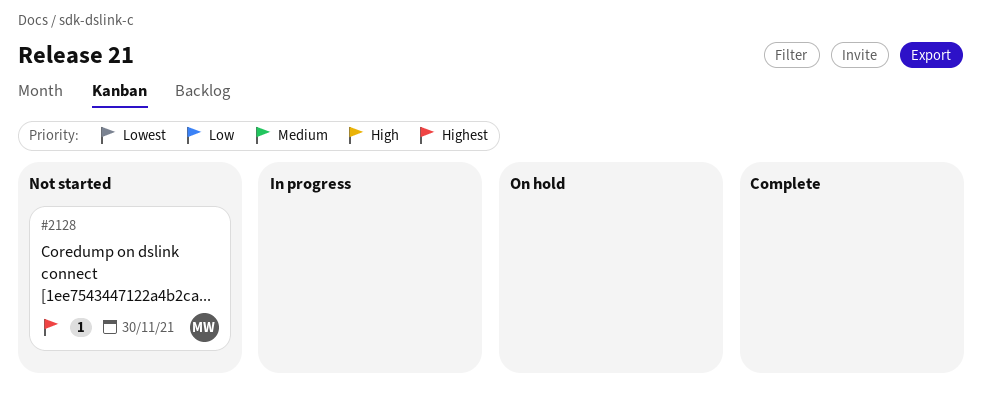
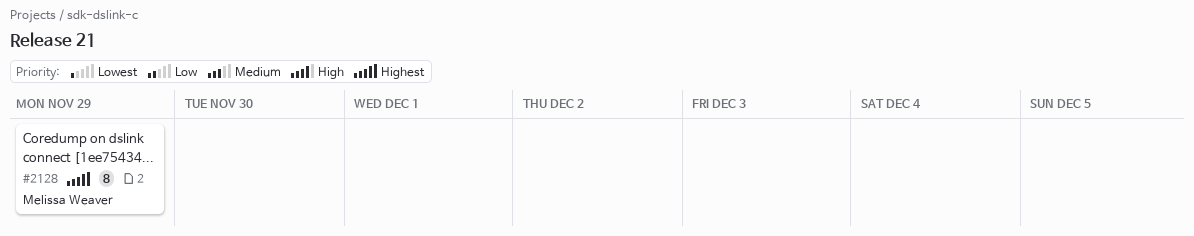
#2128, estimate: 1 -> 8
#2128, due: Nov 30 -> Nov 29

